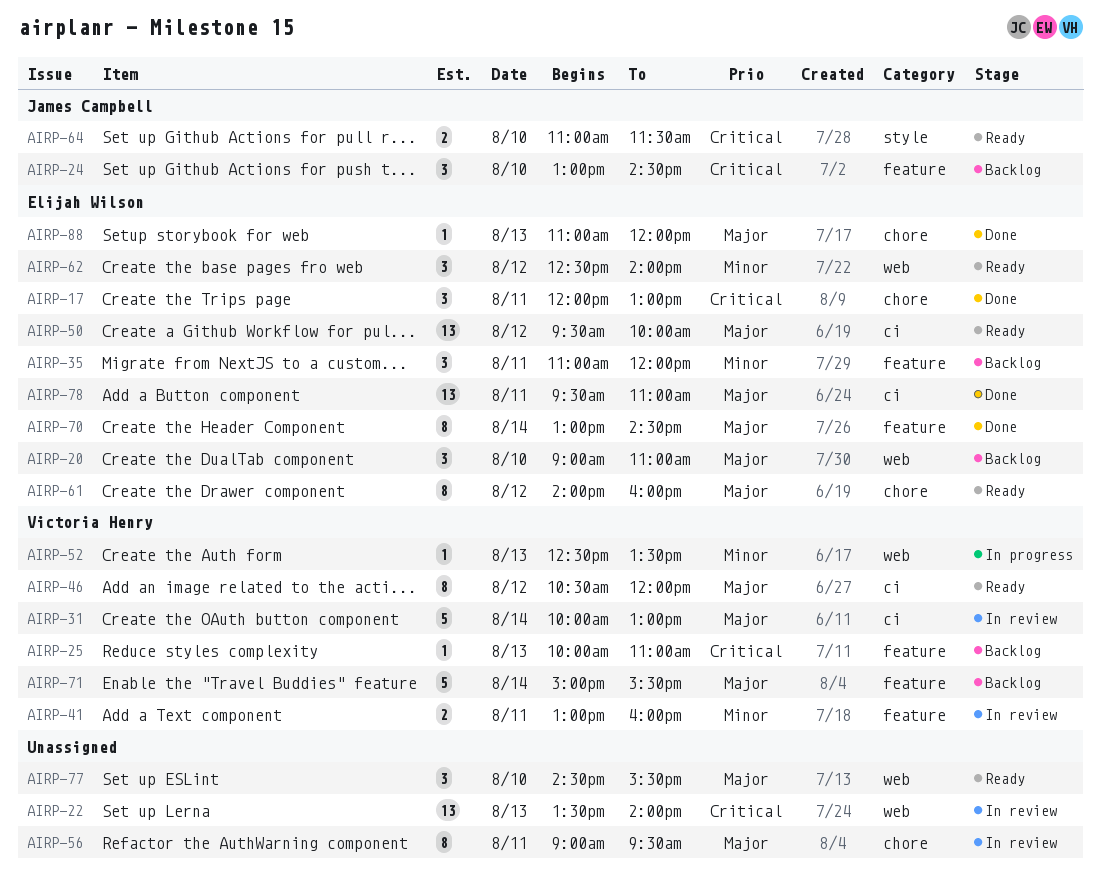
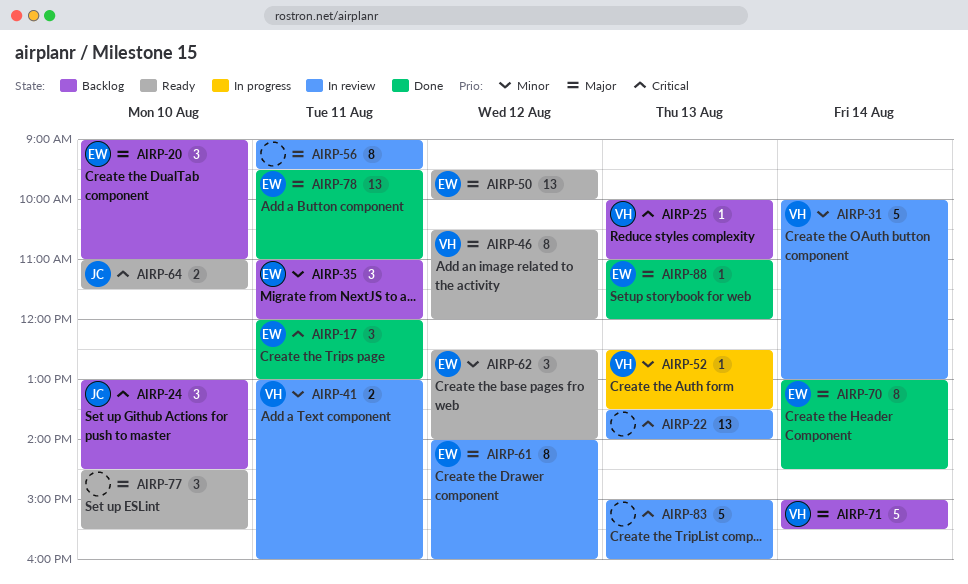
AIRP-31, priority: Major -> Minor
AIRP-61, status: Ready -> In review
AIRP-83: none -> present

